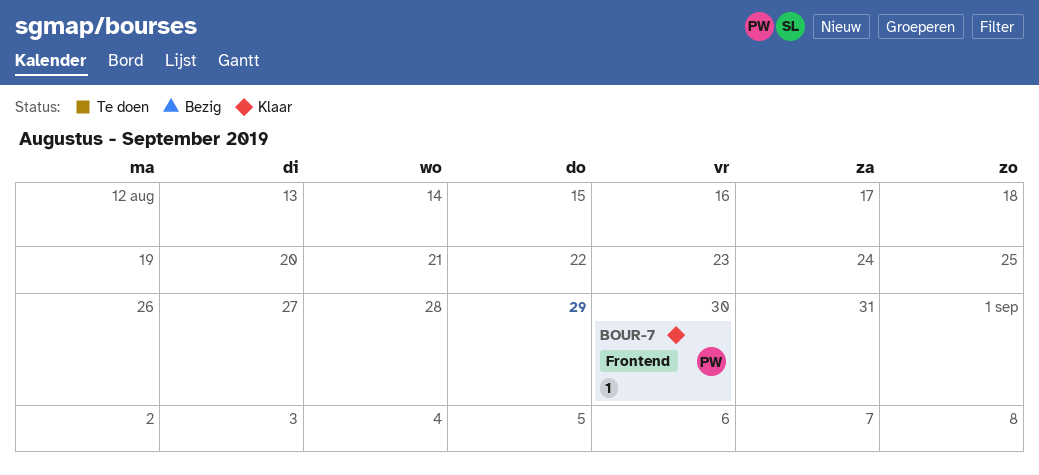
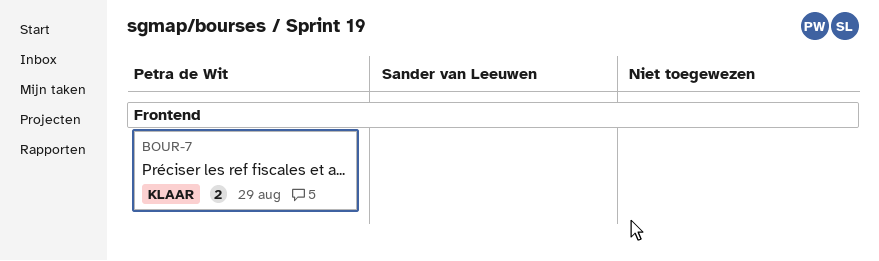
BOUR-7, estimate: 1 -> 2
BOUR-7, due: Aug 30 -> Aug 29

